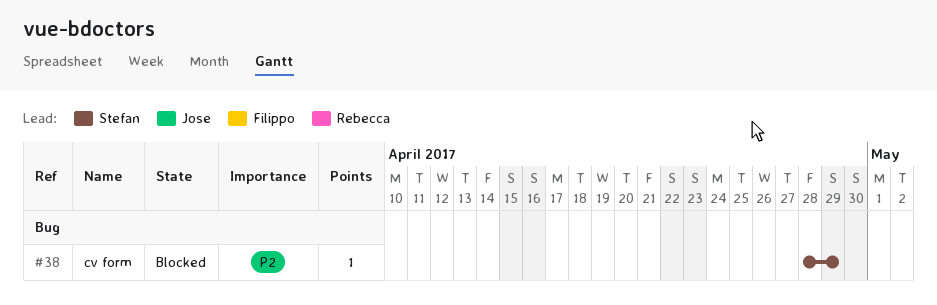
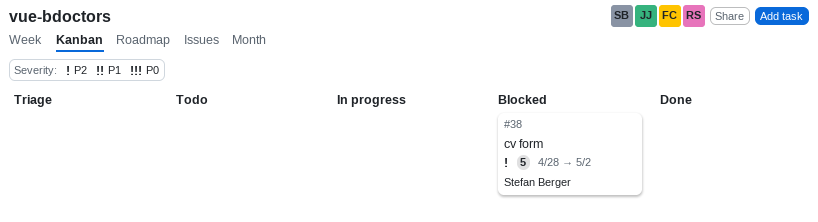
#38, estimate: 1 -> 5
#38, due: Apr 29 -> May 2

